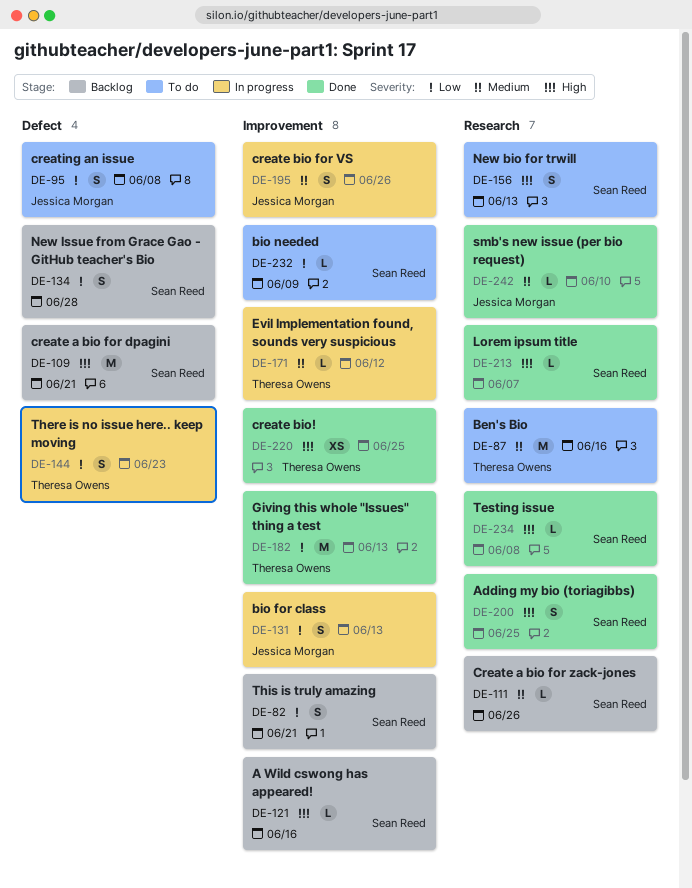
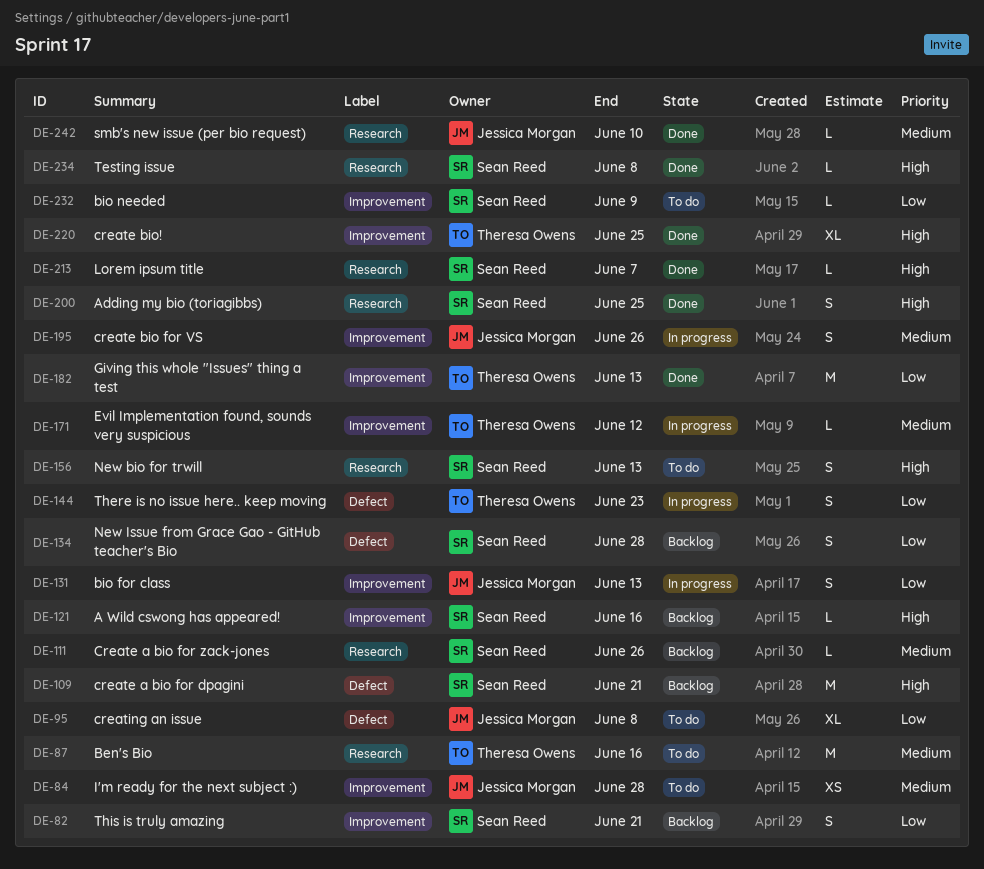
DE-84: none -> present
DE-95, estimate: S -> XL
DE-220, estimate: XS -> XL

